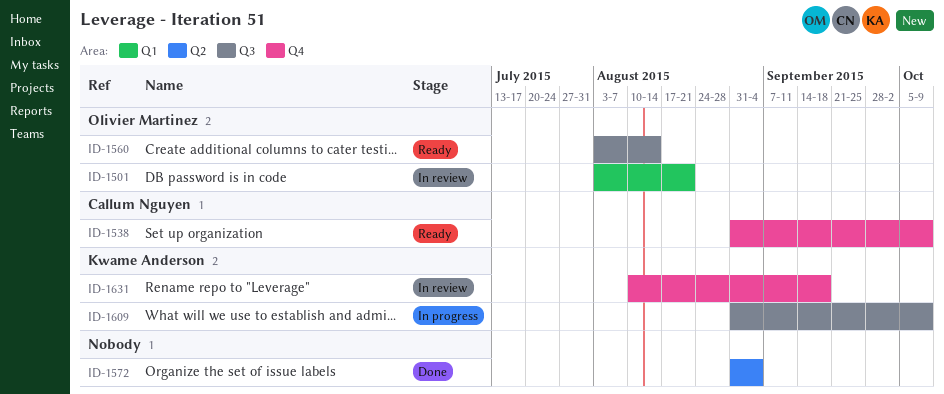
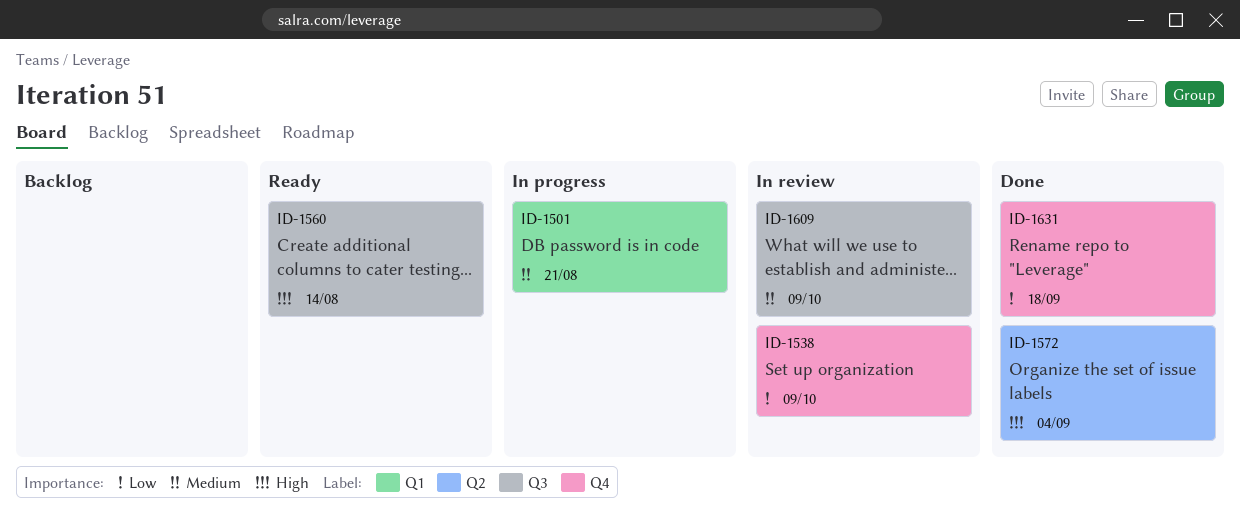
ID-1501, status: In review -> In progress
ID-1538, status: Ready -> In review
ID-1609, status: In progress -> In review
ID-1631, status: In review -> Done

